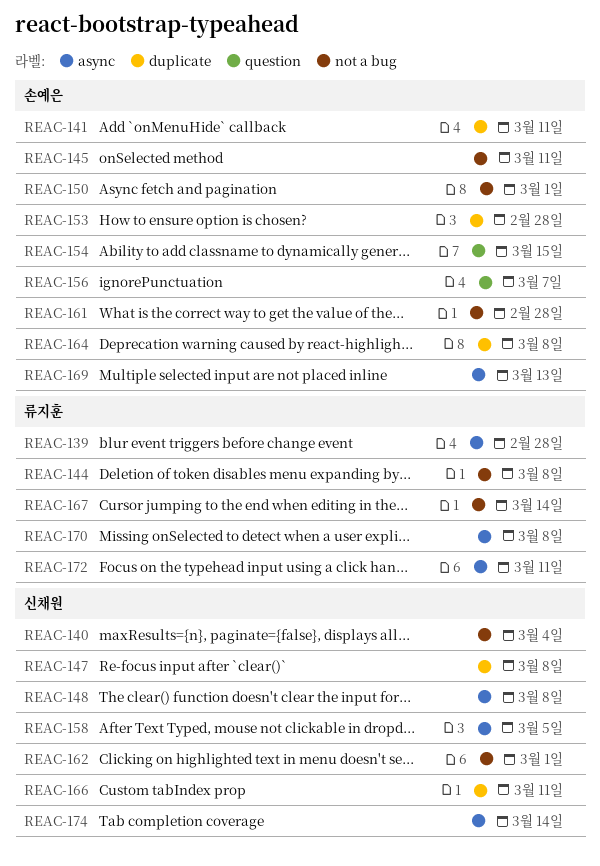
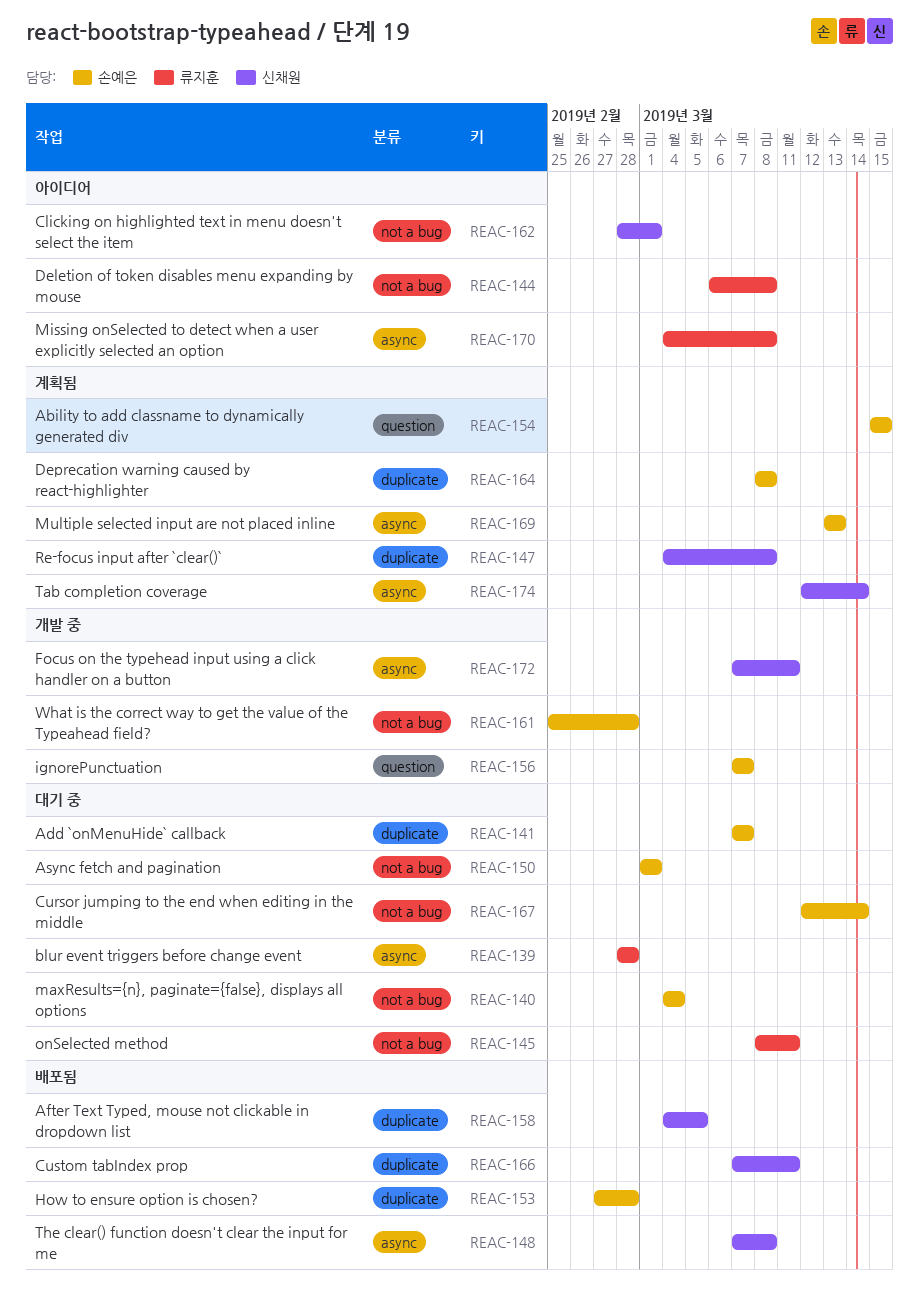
REAC-140, owner: 신채원 -> 손예은
REAC-141, due: Mar 11 -> Mar 7
REAC-145, owner: 손예은 -> 류지훈
REAC-158, label: async -> duplicate
REAC-167, owner: 류지훈 -> 손예은
REAC-172, owner: 류지훈 -> 신채원

